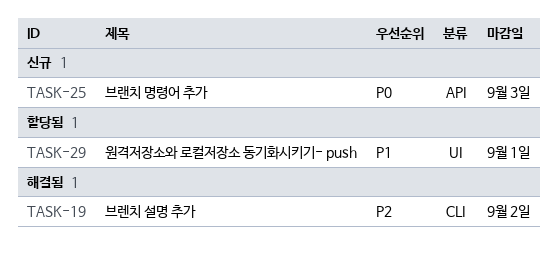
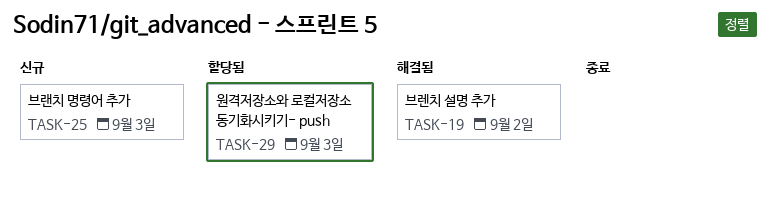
TASK-29, due: Sep 1 -> Sep 3

